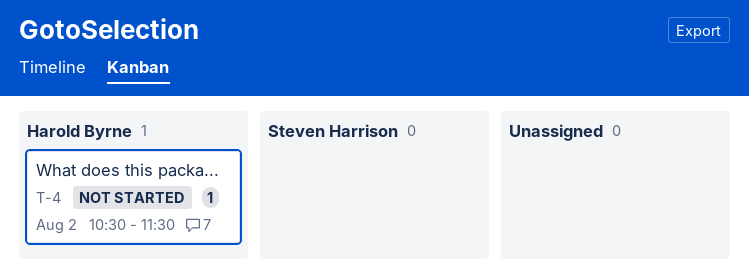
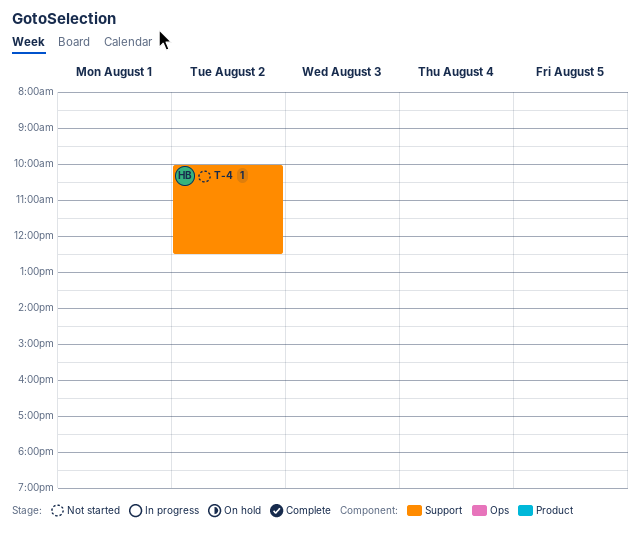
T-4, begins: 10:30 -> 10:00
T-4, ends: 11:30 -> 12:30

